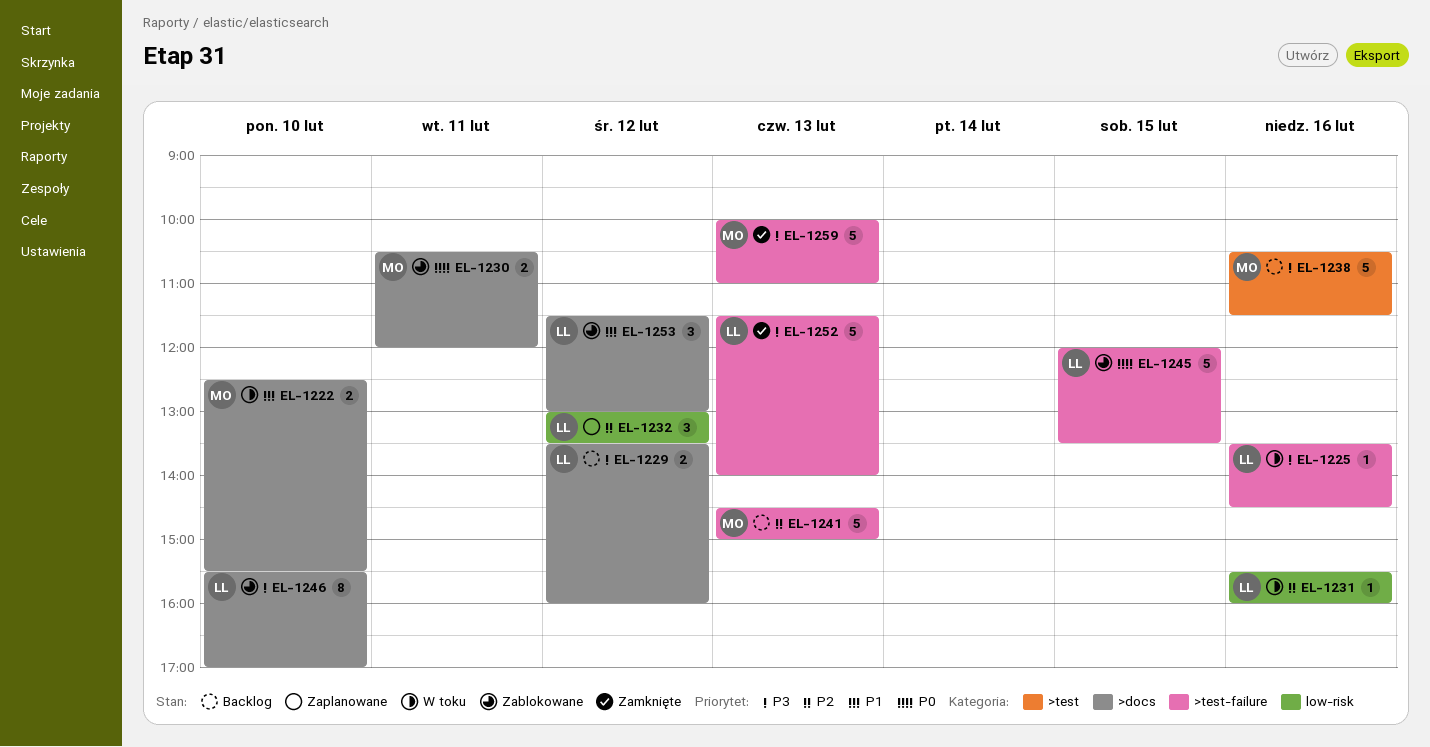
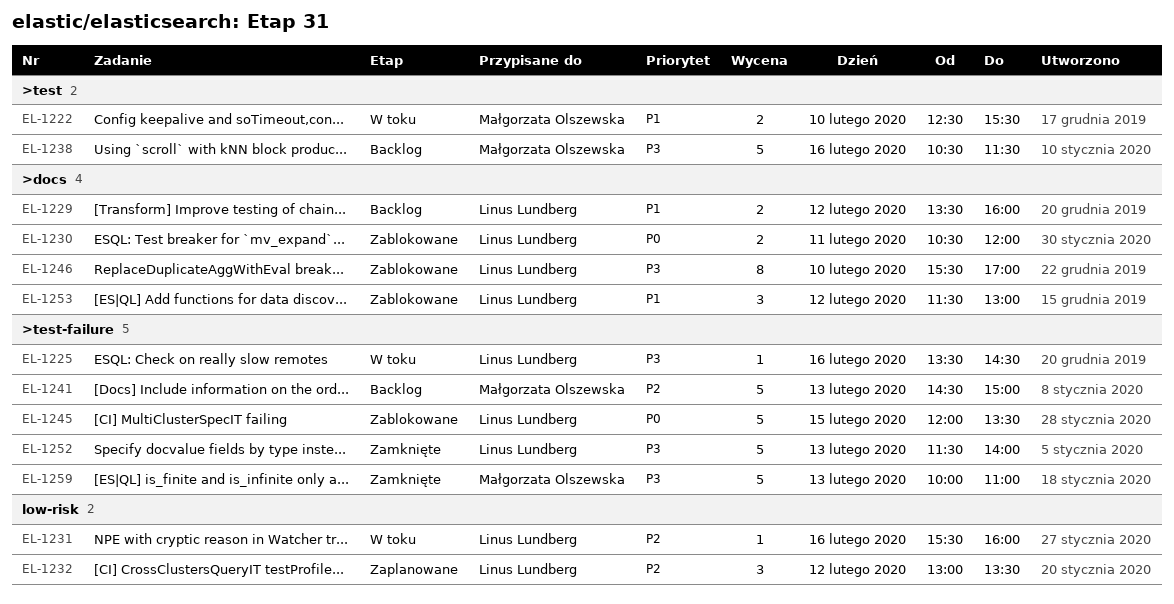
EL-1222, label: >docs -> >test
EL-1229, priority: P3 -> P1
EL-1230, owner: Małgorzata Olszewska -> Linus Lundberg

